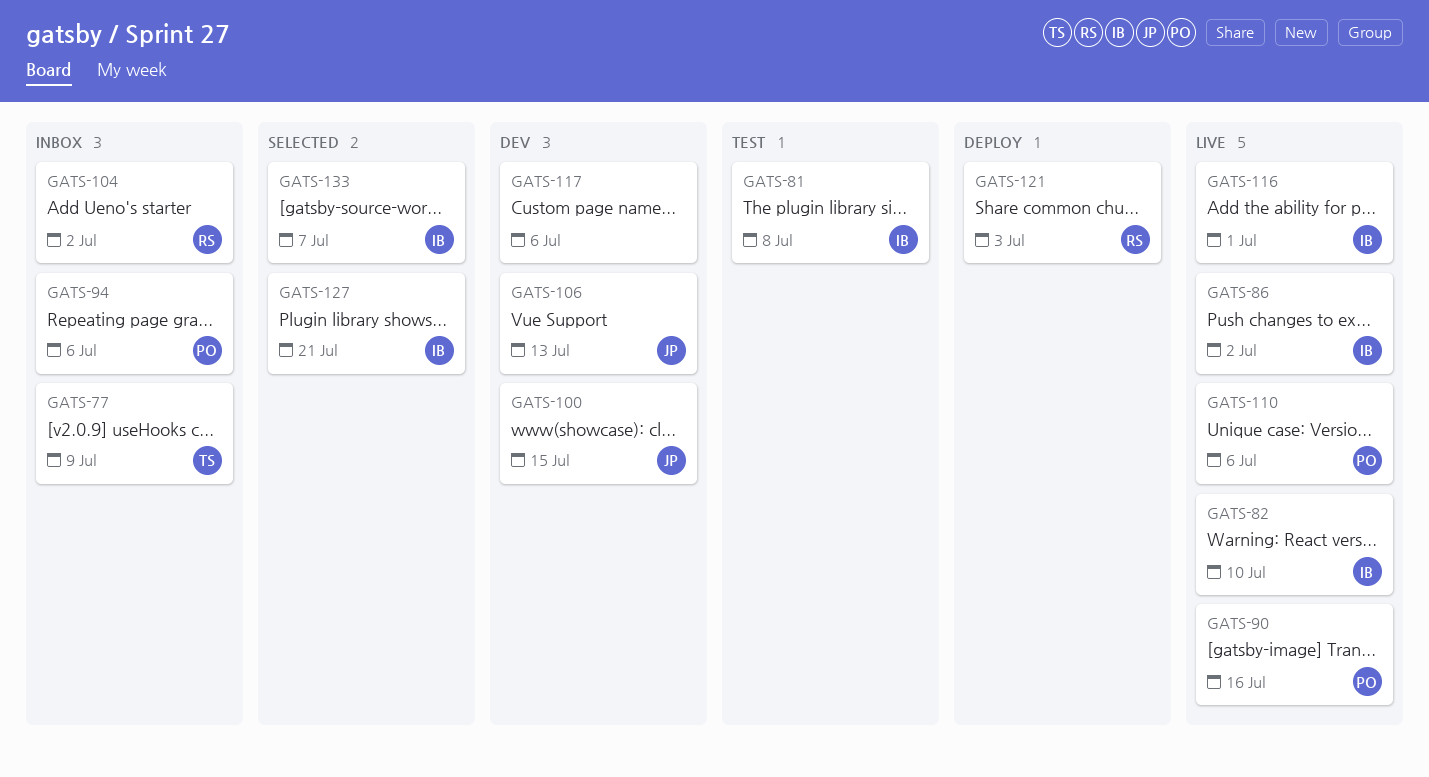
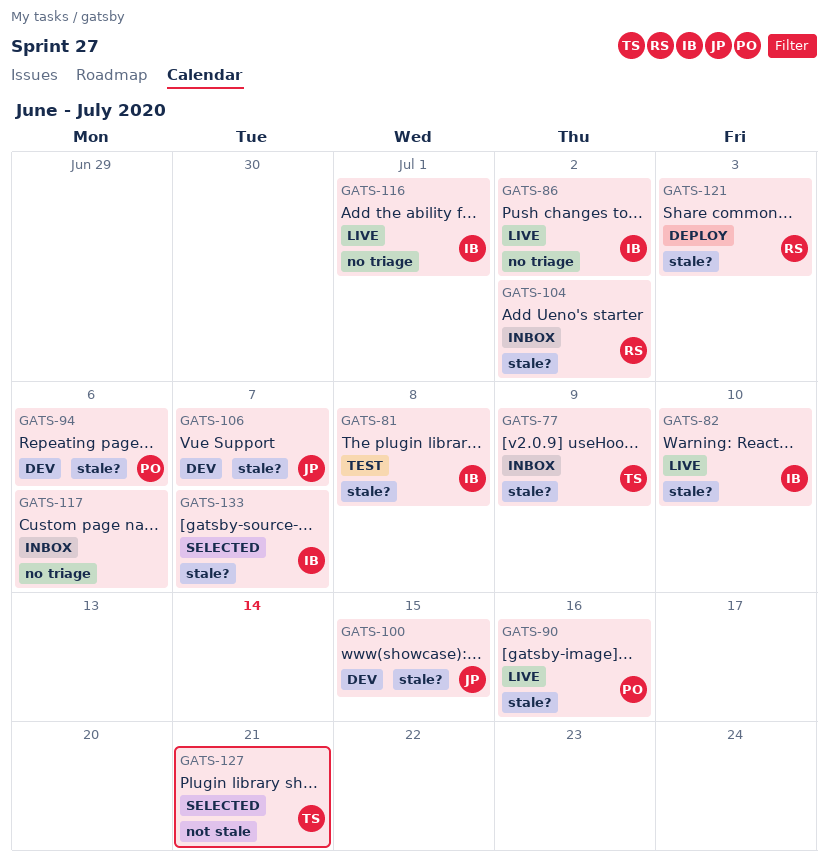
GATS-94, status: Inbox -> Dev
GATS-106, due: Jul 13 -> Jul 7
GATS-110: present -> none
GATS-117, status: Dev -> Inbox
GATS-127, owner: IB -> TS

